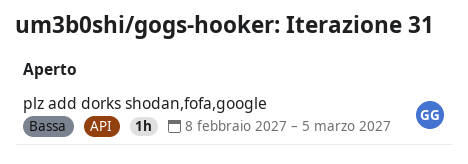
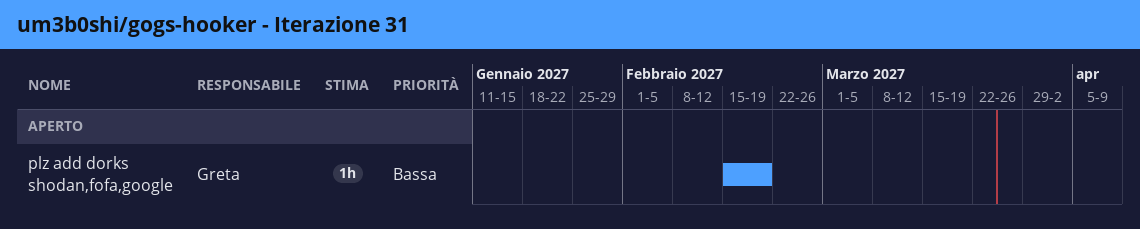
plz add dorks shodan,fofa,google, start: Feb 8 -> Feb 15
plz add dorks shodan,fofa,google, due: Mar 5 -> Feb 19

